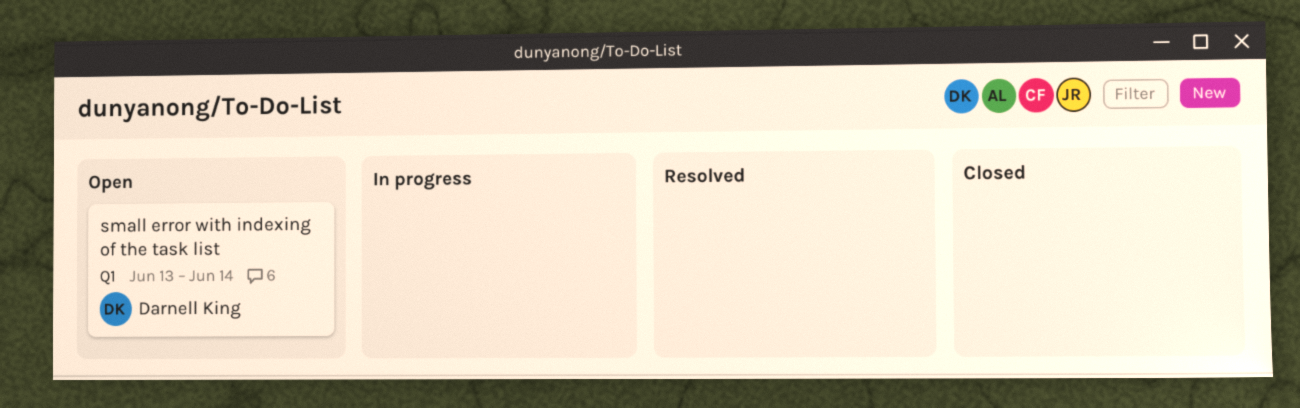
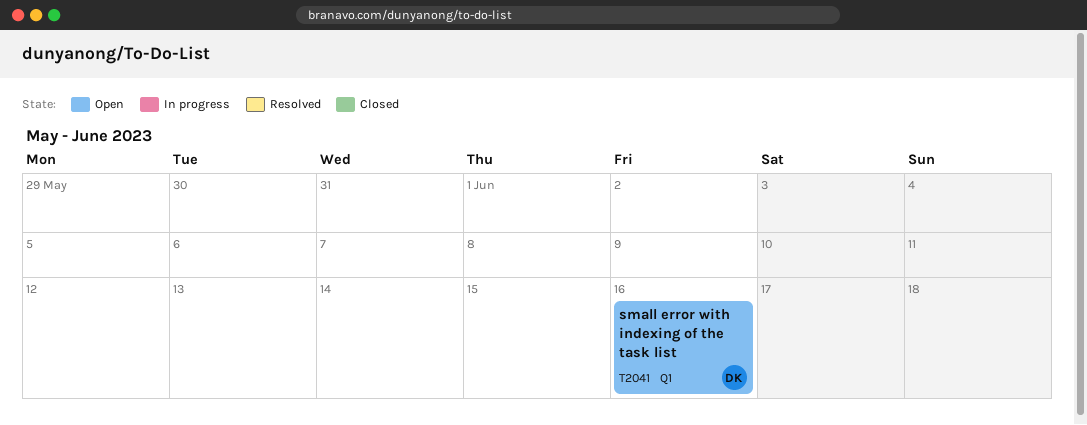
small error with indexing of the task list, due: Jun 14 -> Jun 16

